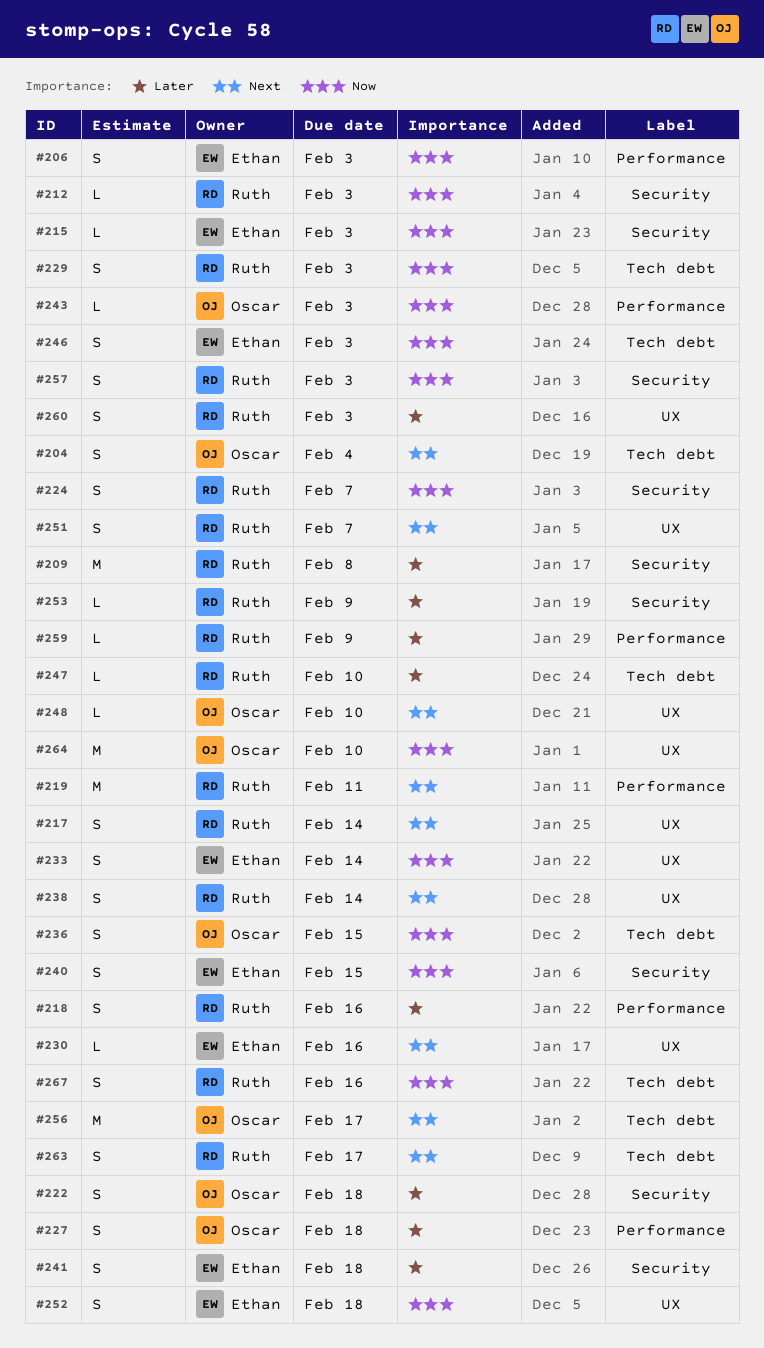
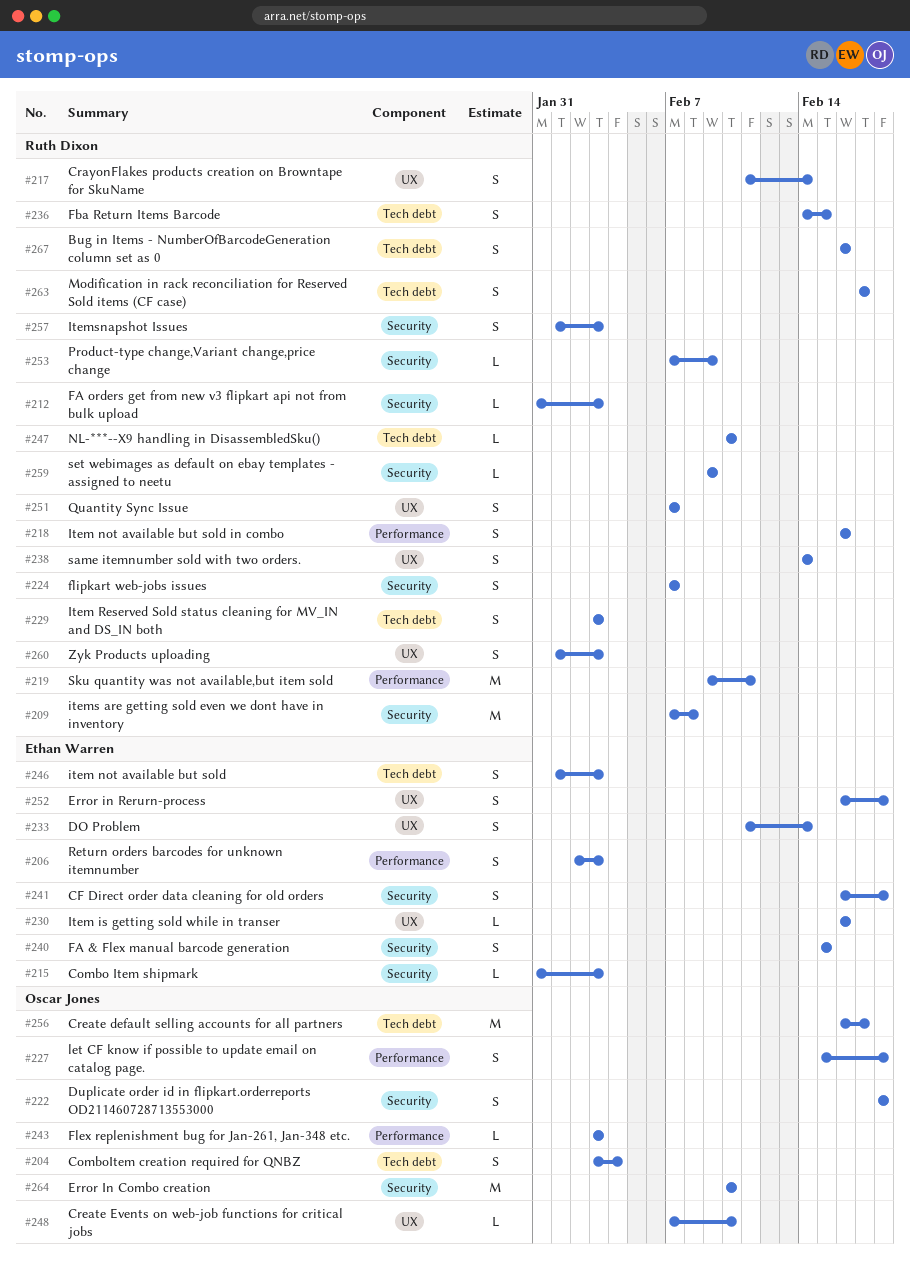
#236, owner: Oscar Jones -> Ruth Dixon
#259, label: Performance -> Security
#264, label: UX -> Security

